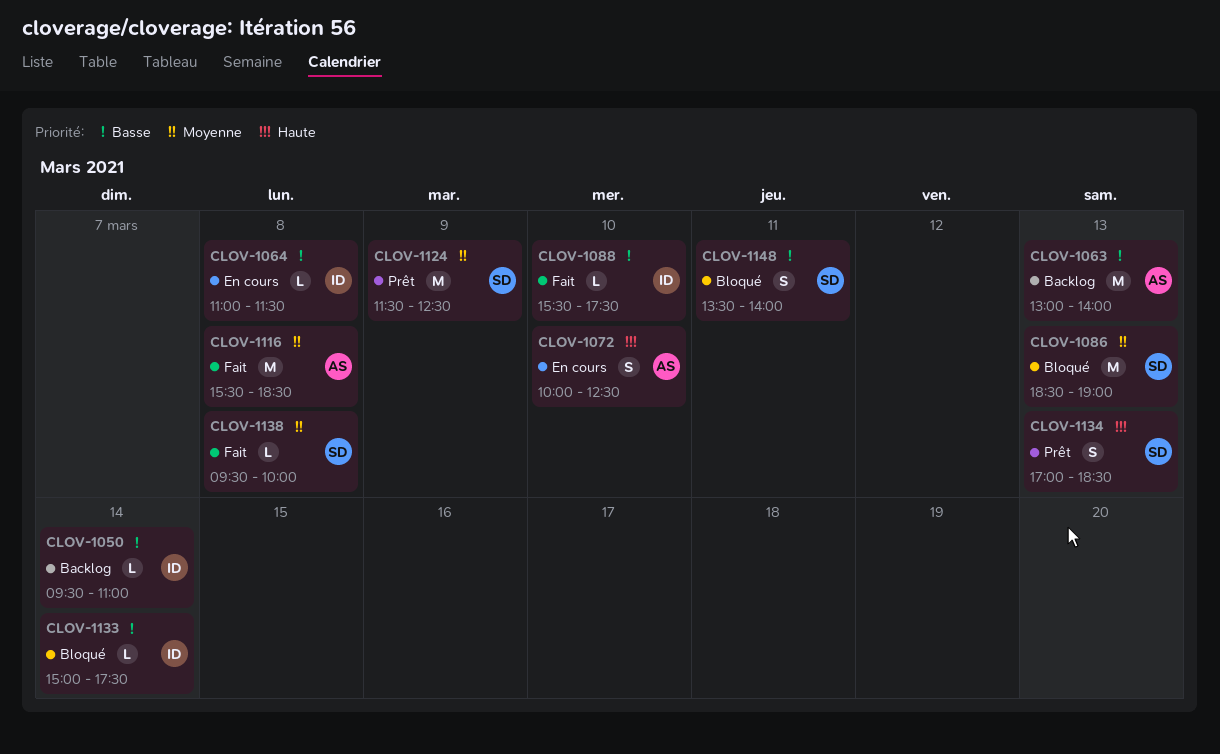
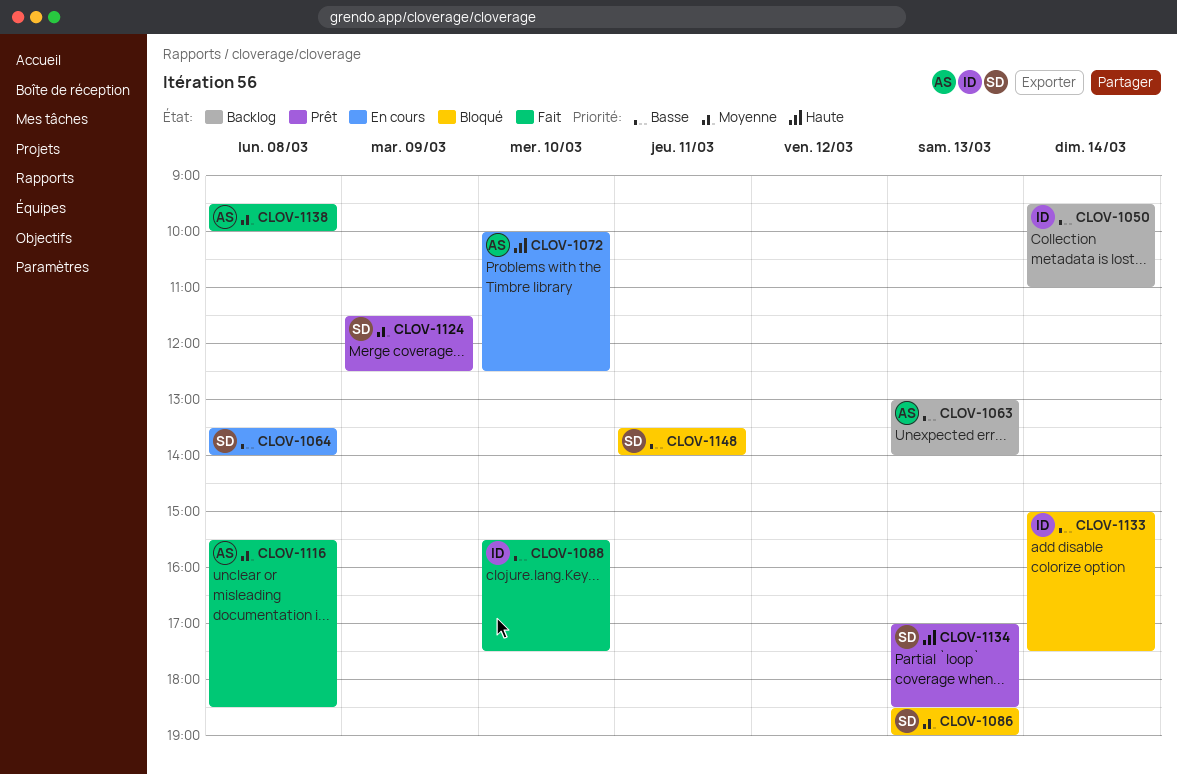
CLOV-1064, owner: ID -> SD
CLOV-1064, begins: 11:00 -> 13:30
CLOV-1064, ends: 11:30 -> 14:00
CLOV-1138, owner: SD -> AS

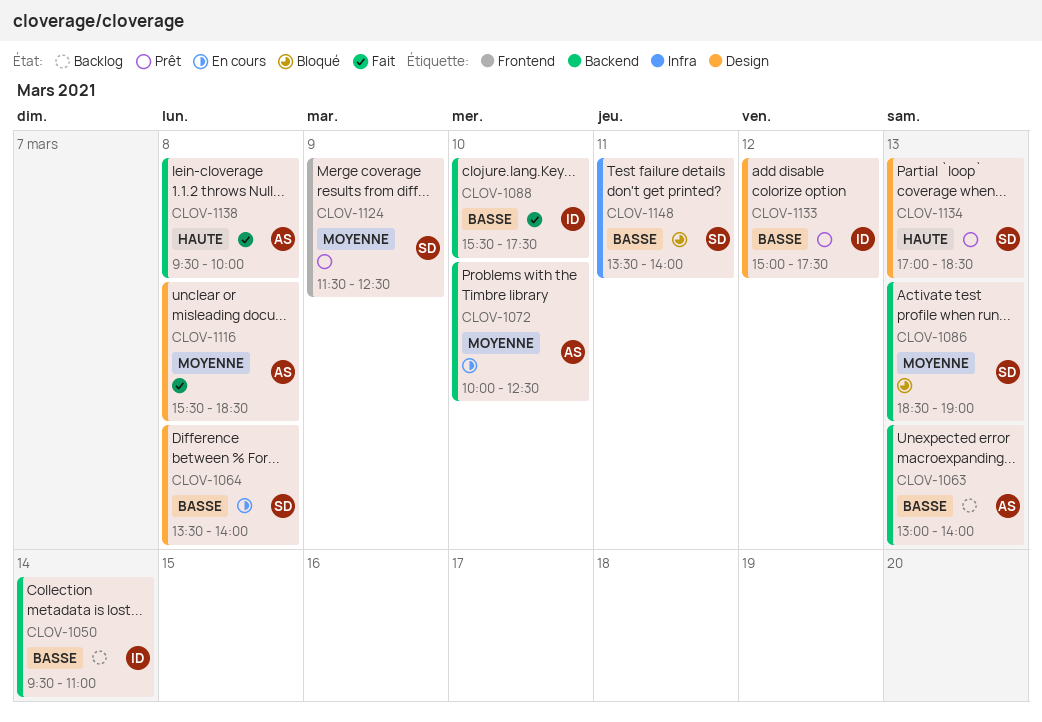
CLOV-1072, priority: Haute -> Moyenne
CLOV-1133, status: Bloqué -> Prêt
CLOV-1133, day: Mar 14 -> Mar 12
CLOV-1138, priority: Moyenne -> Haute

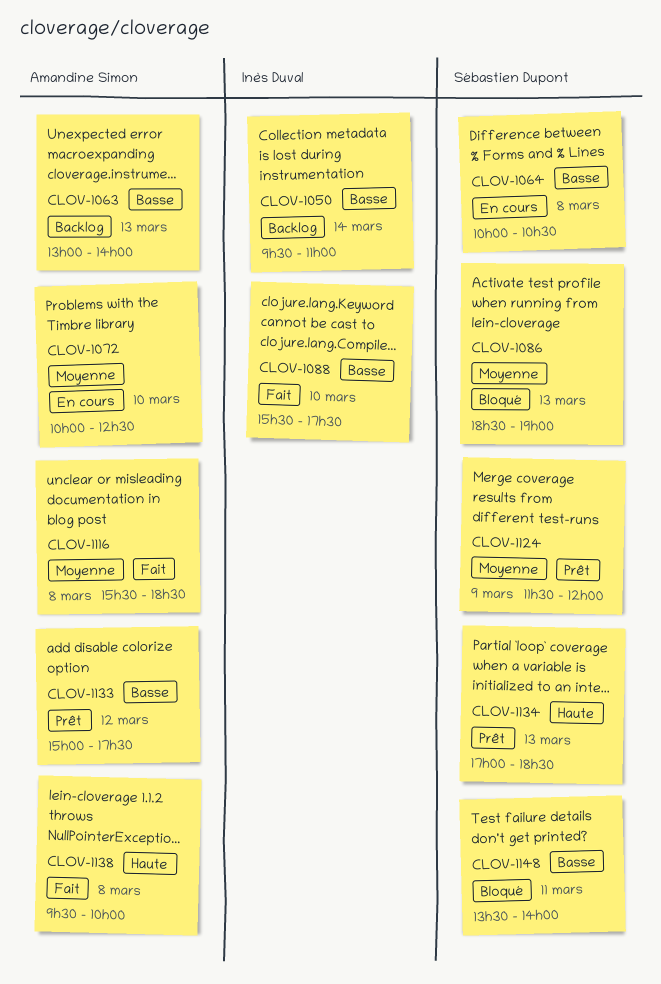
CLOV-1064, begins: 13:30 -> 10:00
CLOV-1064, ends: 14:00 -> 10:30
CLOV-1124, ends: 12:30 -> 12:00
CLOV-1133, owner: Inès Duval -> Amandine Simon

